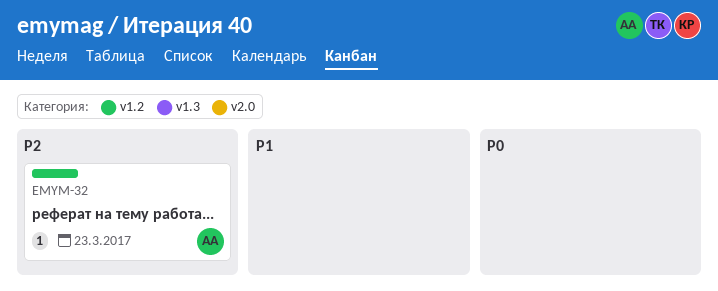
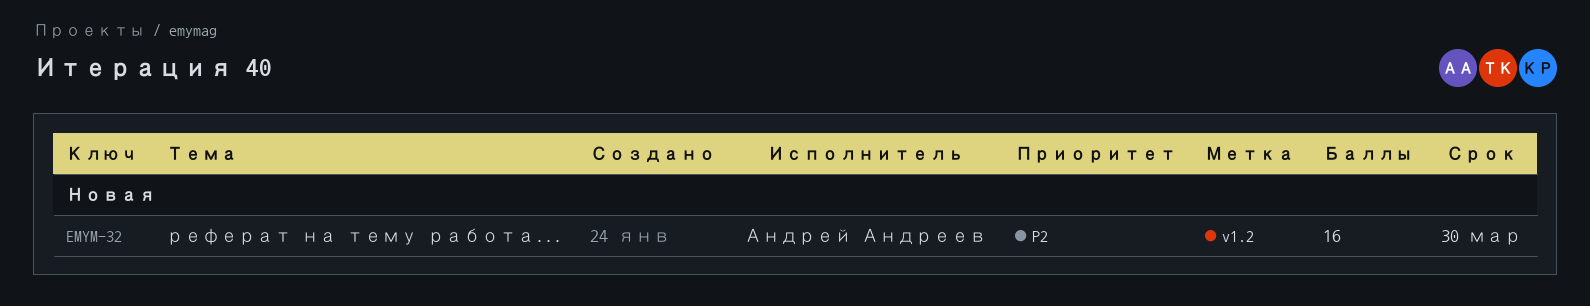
EMYM-32, estimate: 1 -> 16
EMYM-32, due: Mar 23 -> Mar 30

